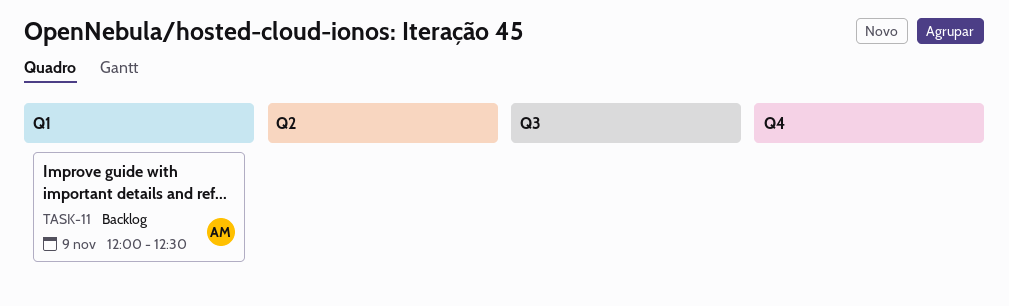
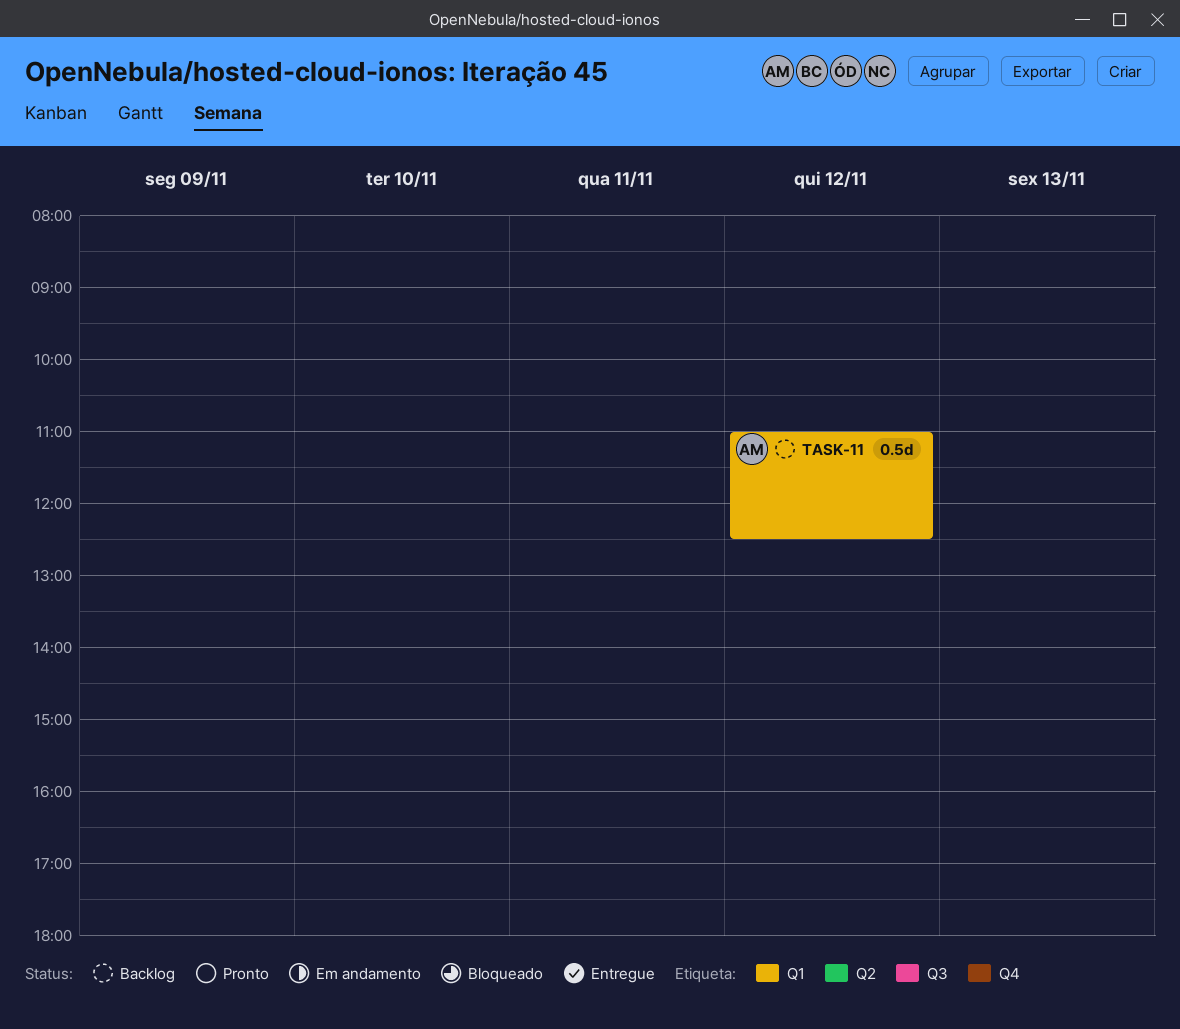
TASK-11, day: Nov 9 -> Nov 12
TASK-11, begins: 12:00 -> 11:00

